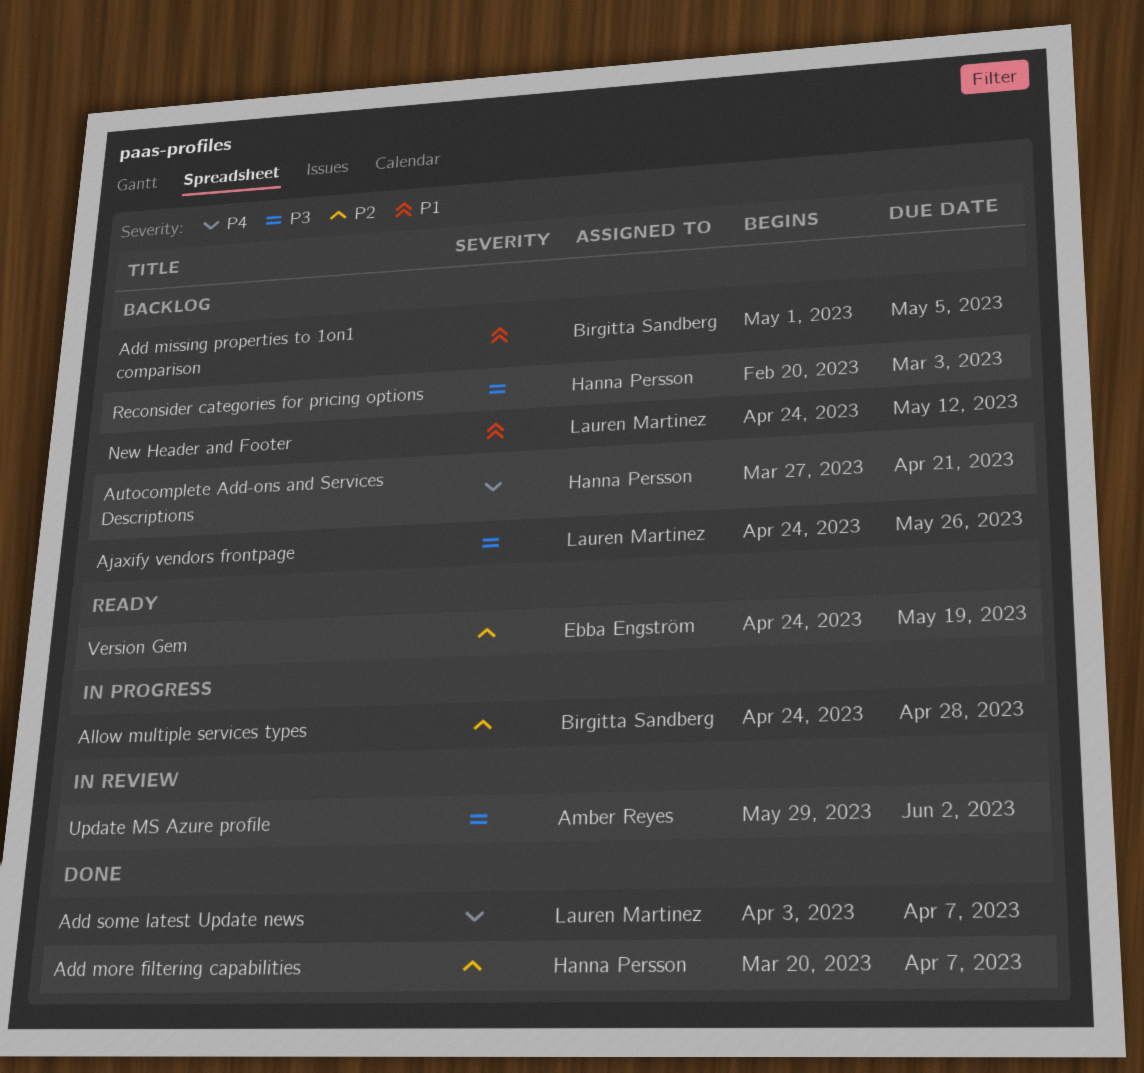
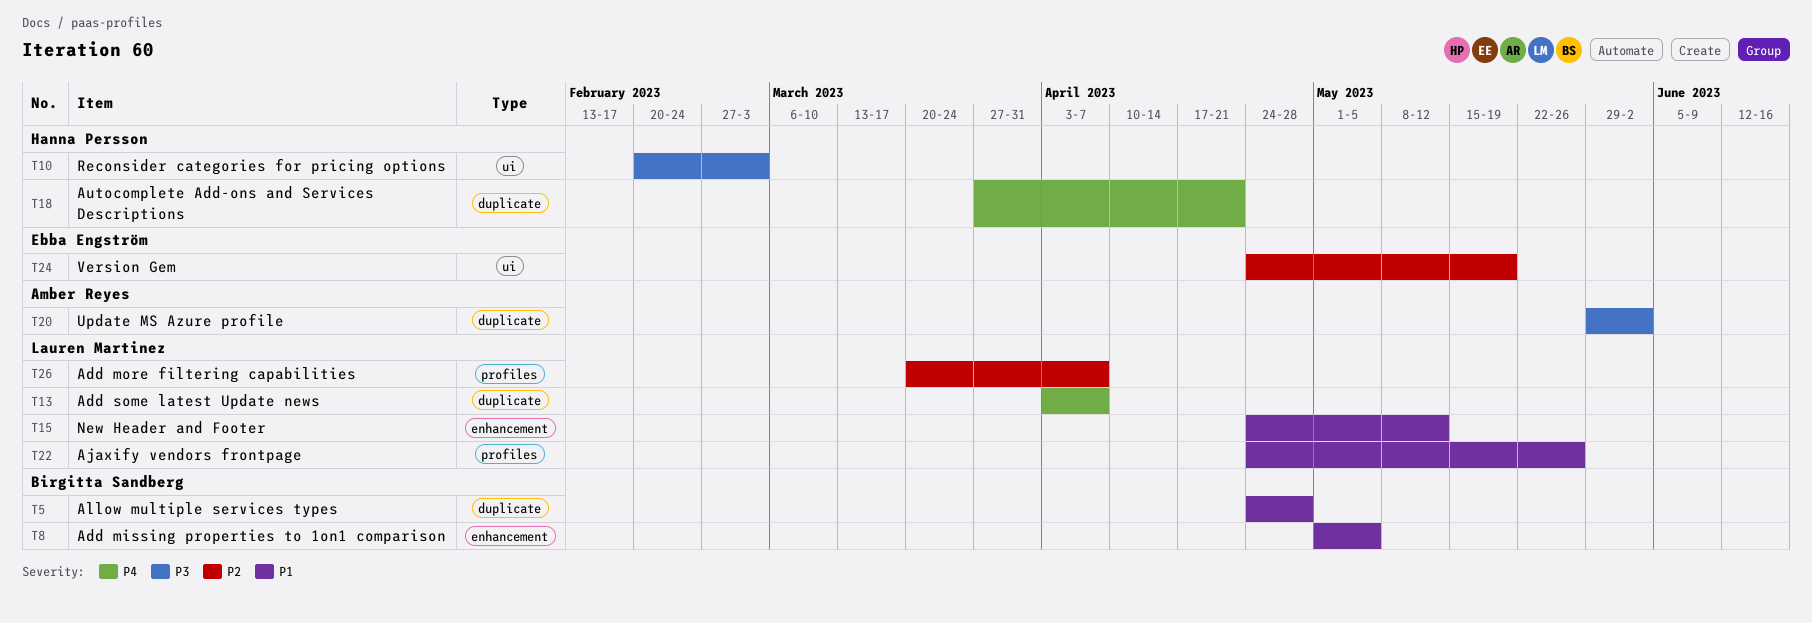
Add more filtering capabilities, owner: Hanna Persson -> Lauren Martinez
Ajaxify vendors frontpage, priority: P3 -> P1
Allow multiple services types, priority: P2 -> P1

